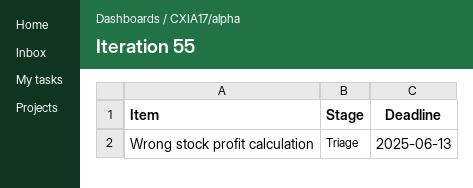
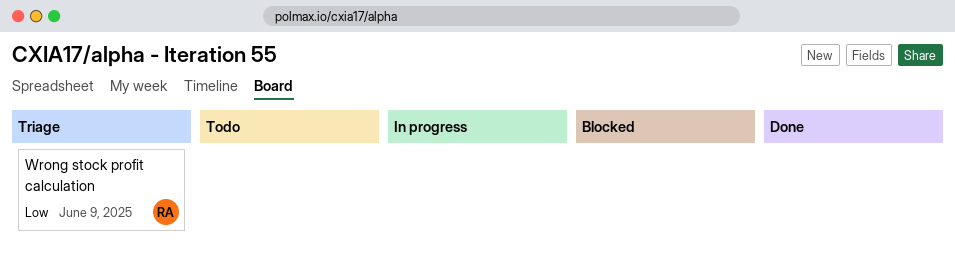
Wrong stock profit calculation, due: Jun 13 -> Jun 9

